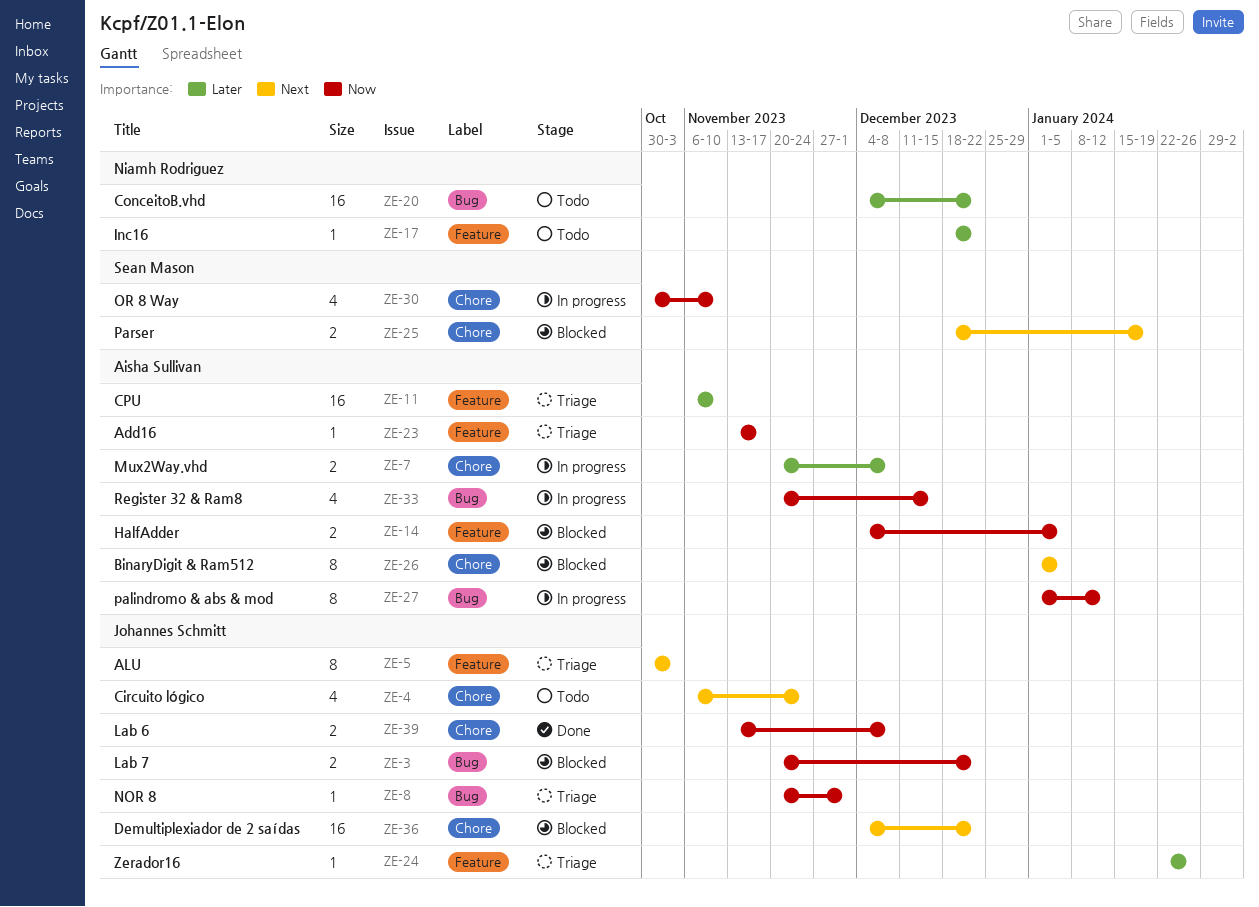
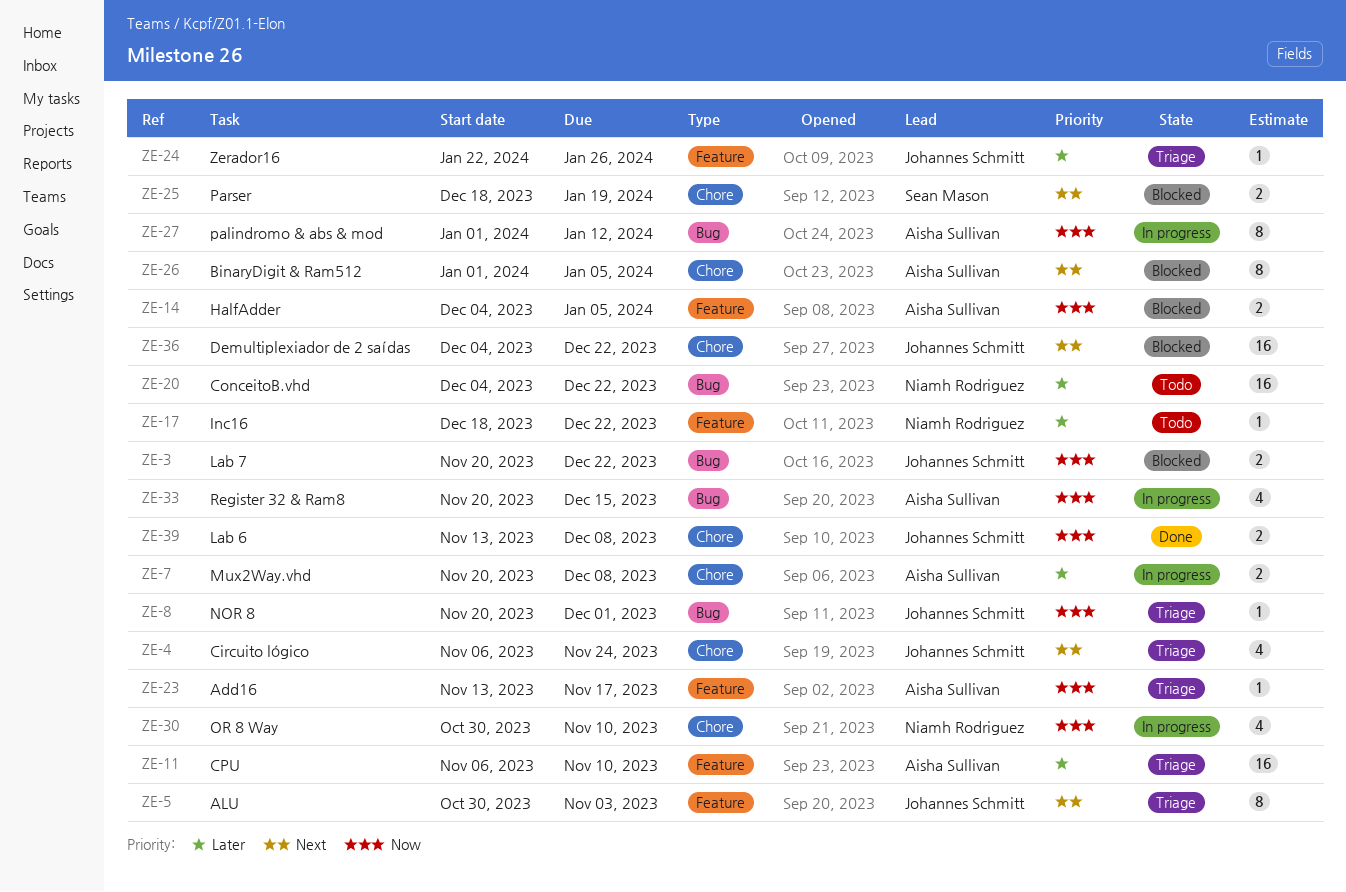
ZE-4, status: Todo -> Triage
ZE-30, owner: Sean Mason -> Niamh Rodriguez

